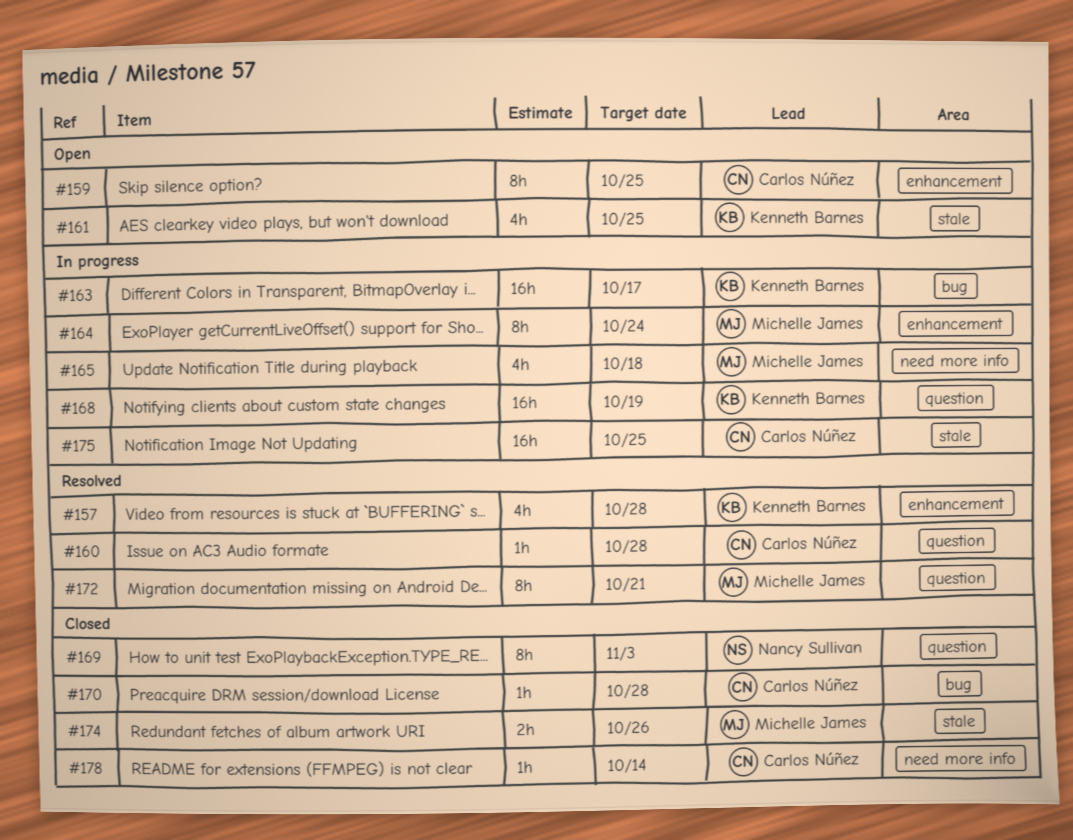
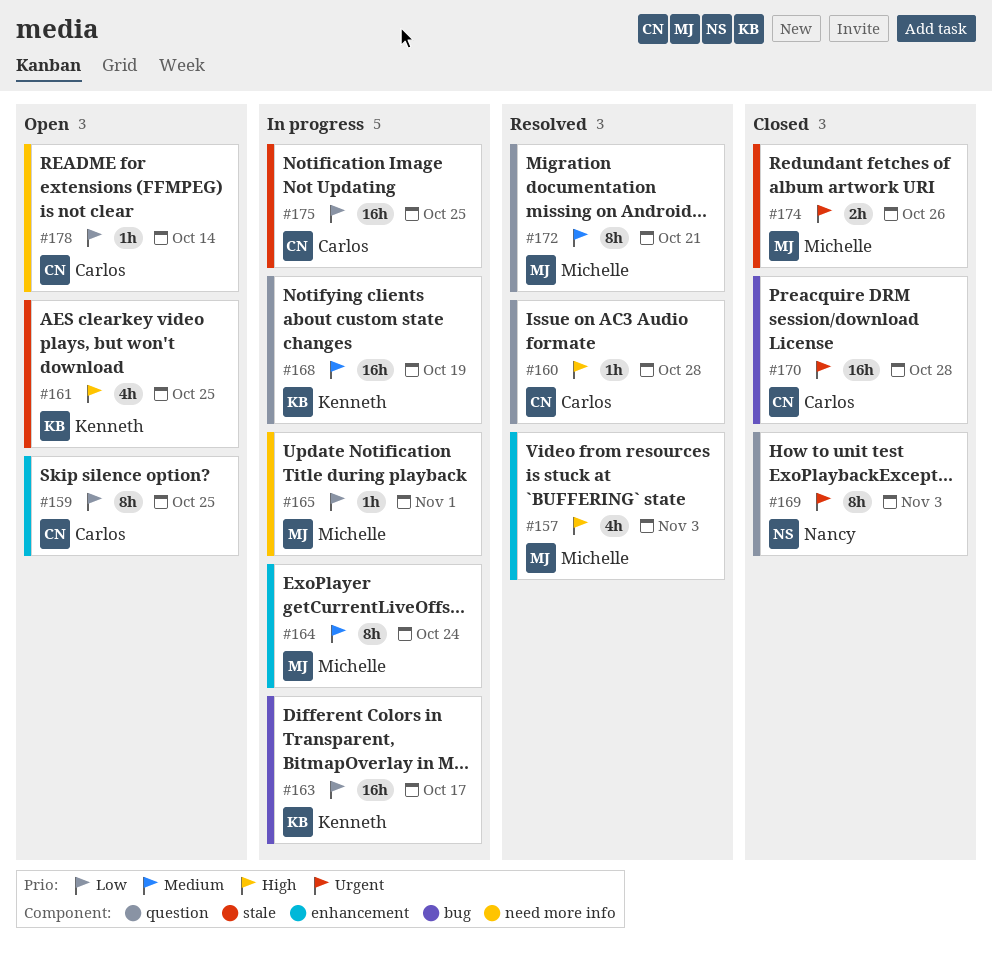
#157, owner: Kenneth Barnes -> Michelle James
#157, due: Oct 28 -> Nov 3
#165, estimate: 4h -> 1h
#165, due: Oct 18 -> Nov 1
#170, estimate: 1h -> 16h
#178, status: Closed -> Open

